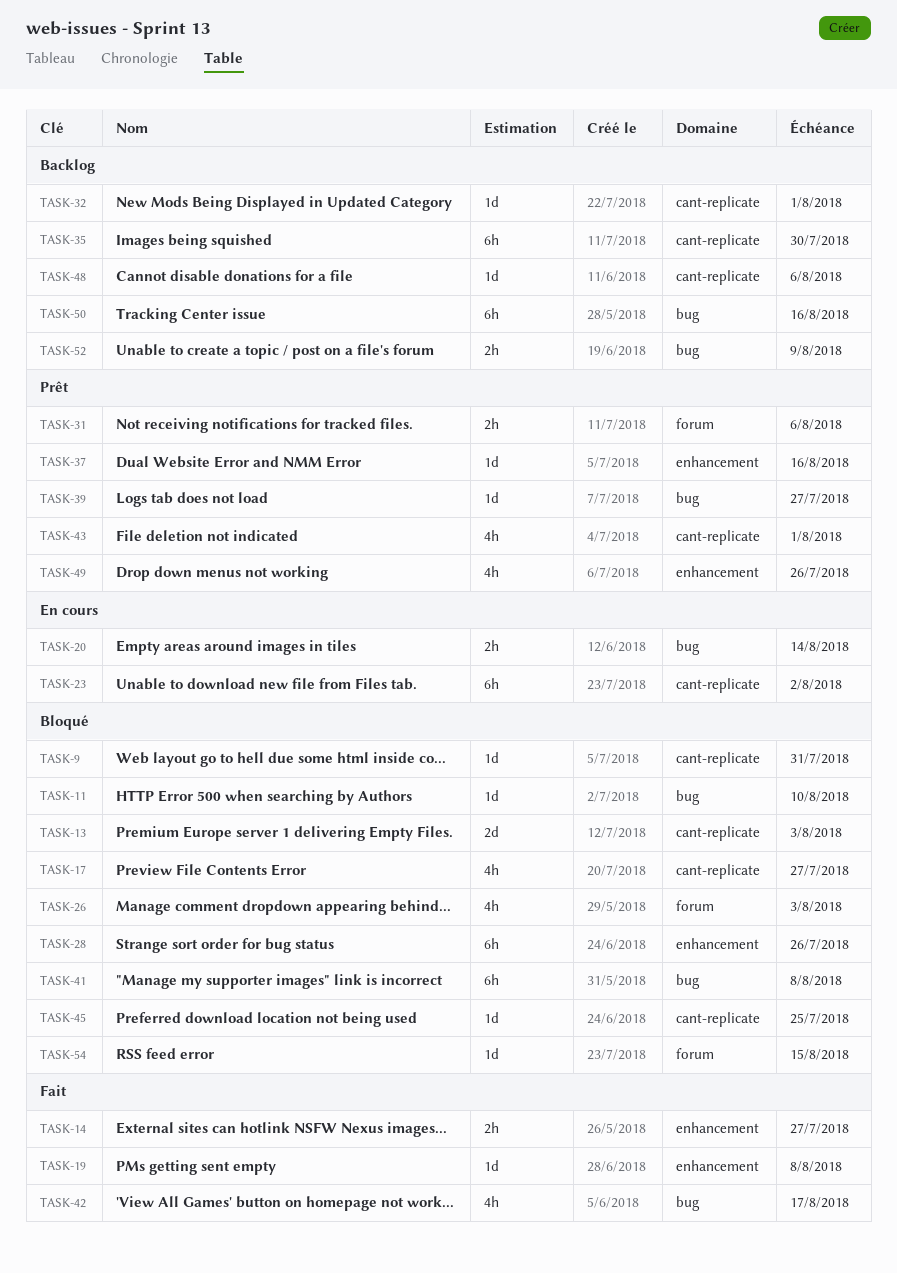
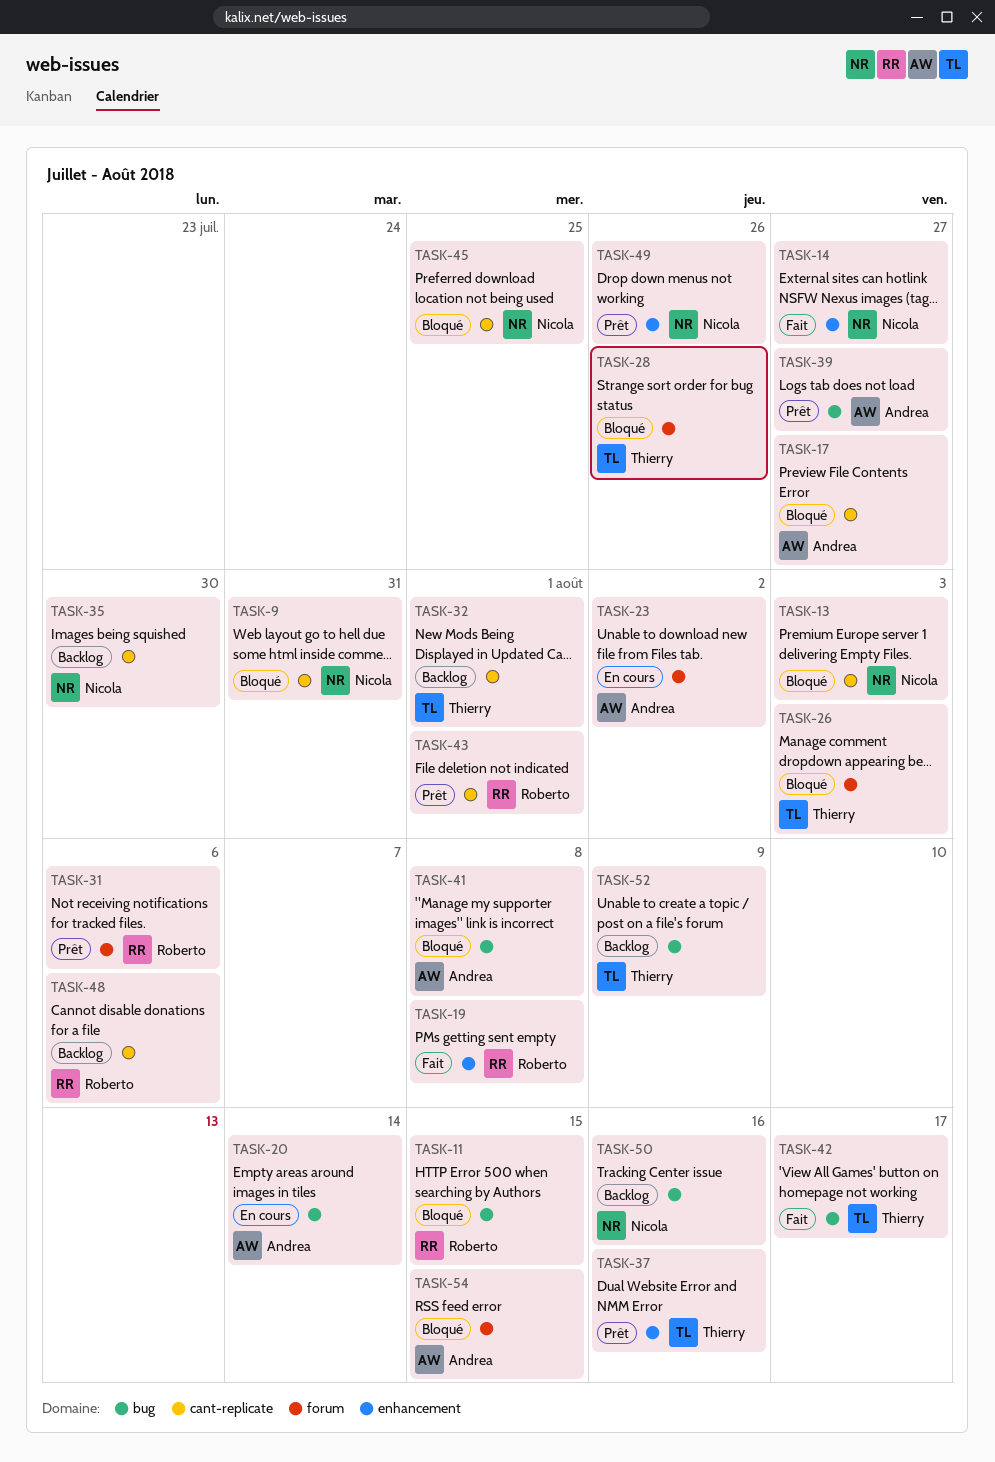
TASK-11, due: Aug 10 -> Aug 15
TASK-23, label: cant-replicate -> forum
TASK-28, label: enhancement -> forum

